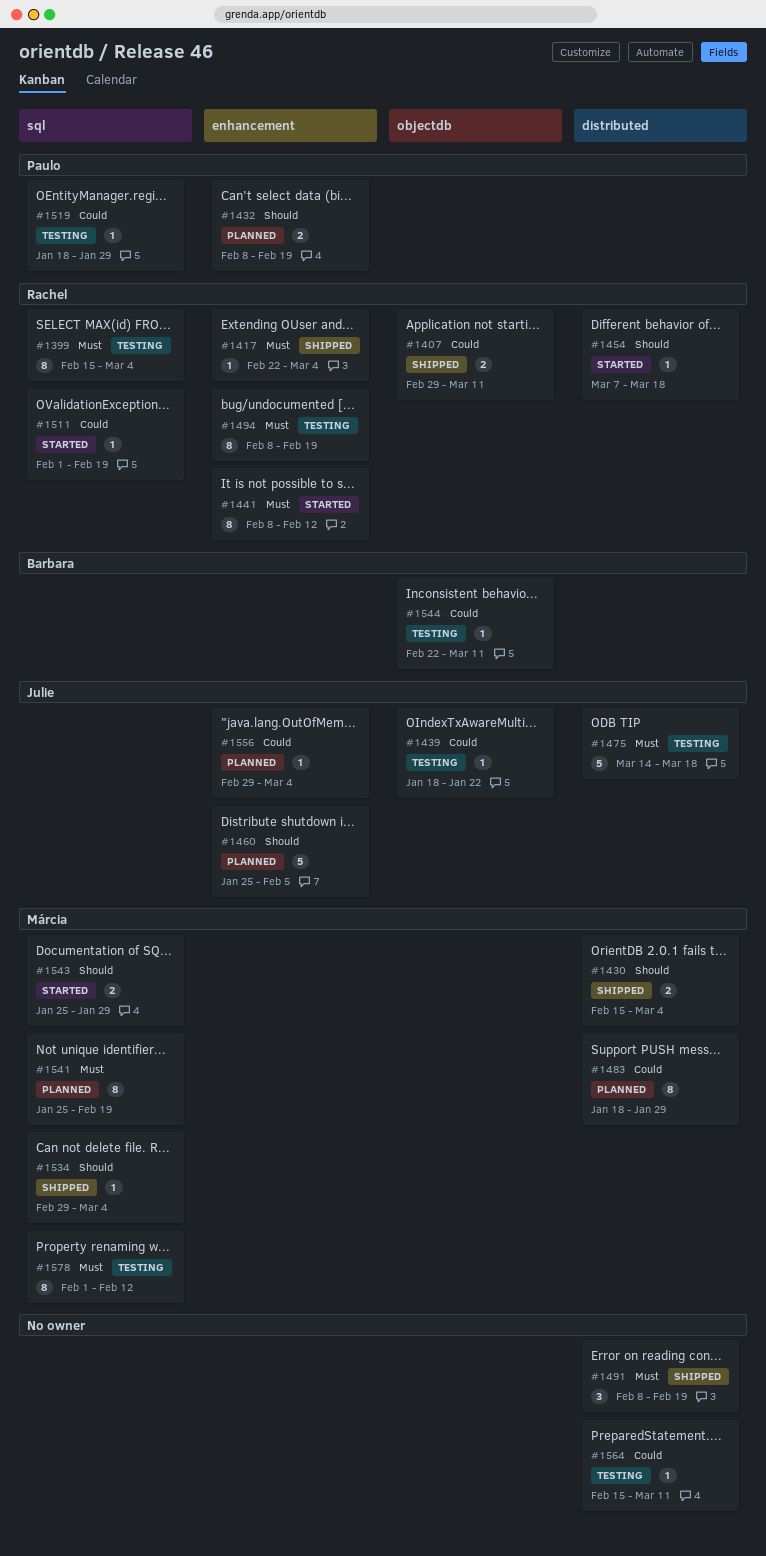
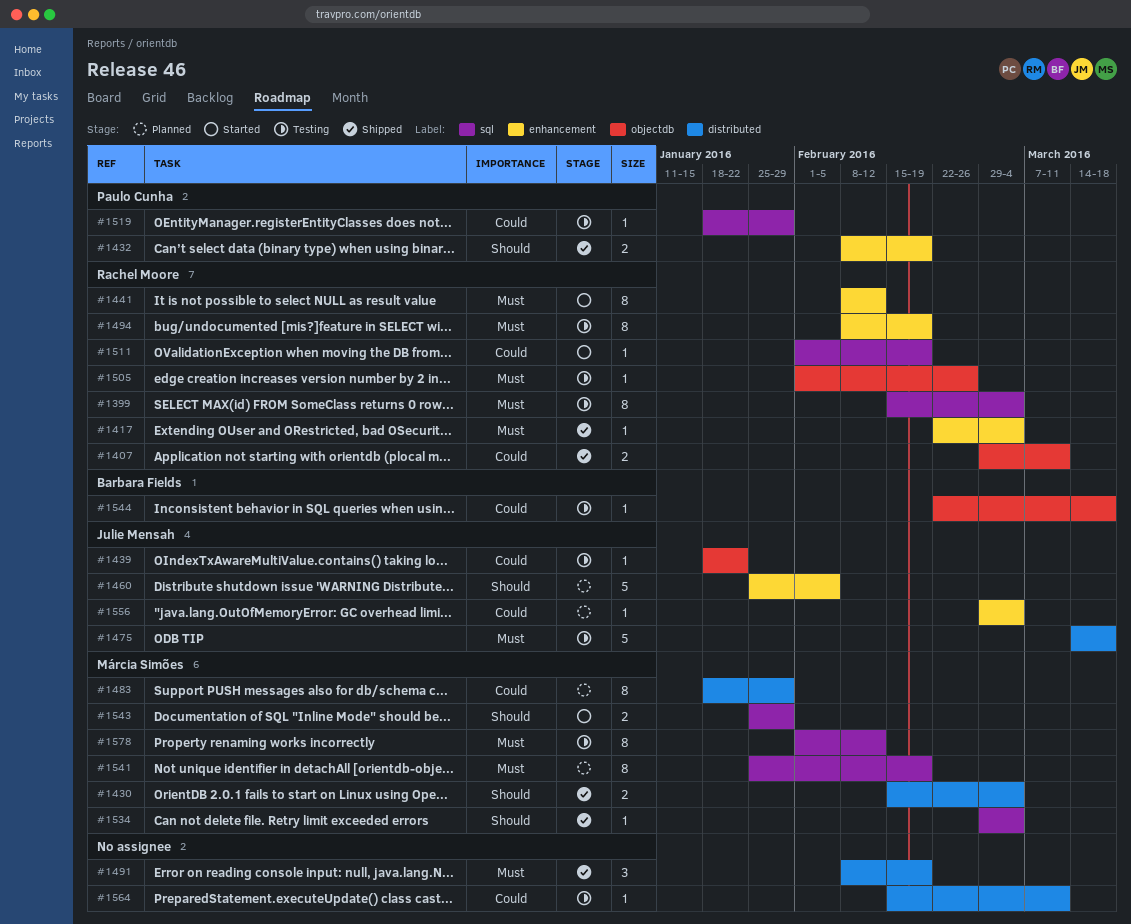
#1432, status: Planned -> Shipped
#1454: present -> none
#1505: none -> present
#1544, due: Mar 11 -> Mar 18

